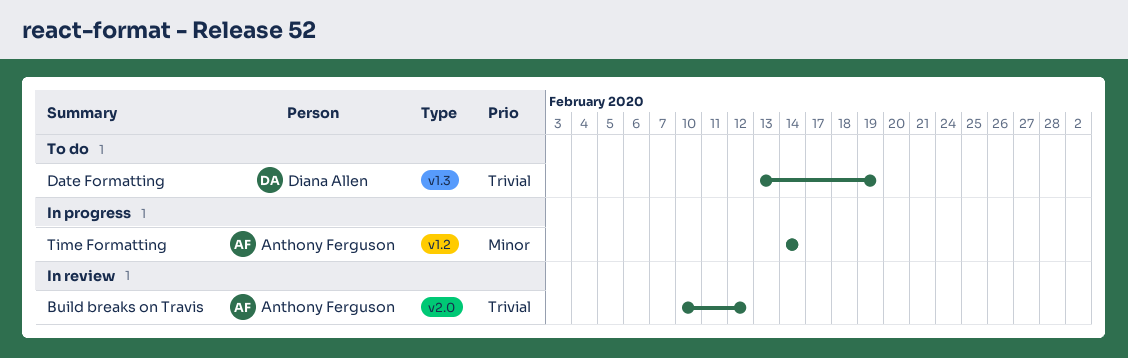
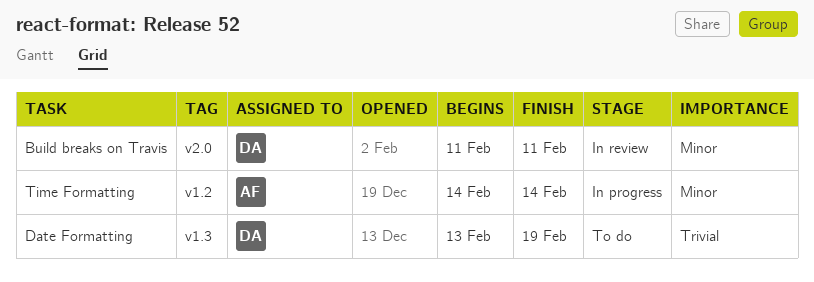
Build breaks on Travis, owner: Anthony Ferguson -> Diana Allen
Build breaks on Travis, priority: Trivial -> Minor
Build breaks on Travis, start: Feb 10 -> Feb 11
Build breaks on Travis, due: Feb 12 -> Feb 11

